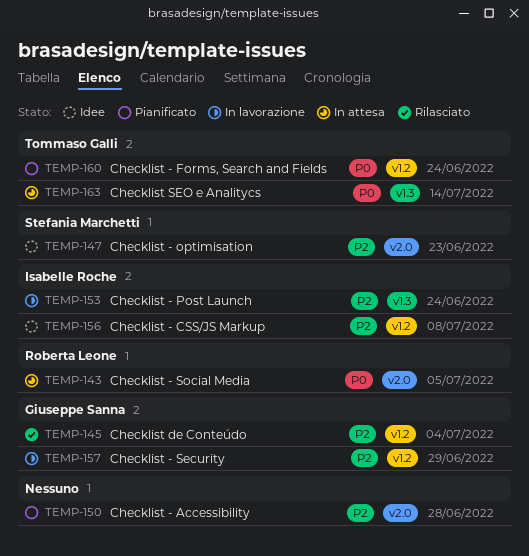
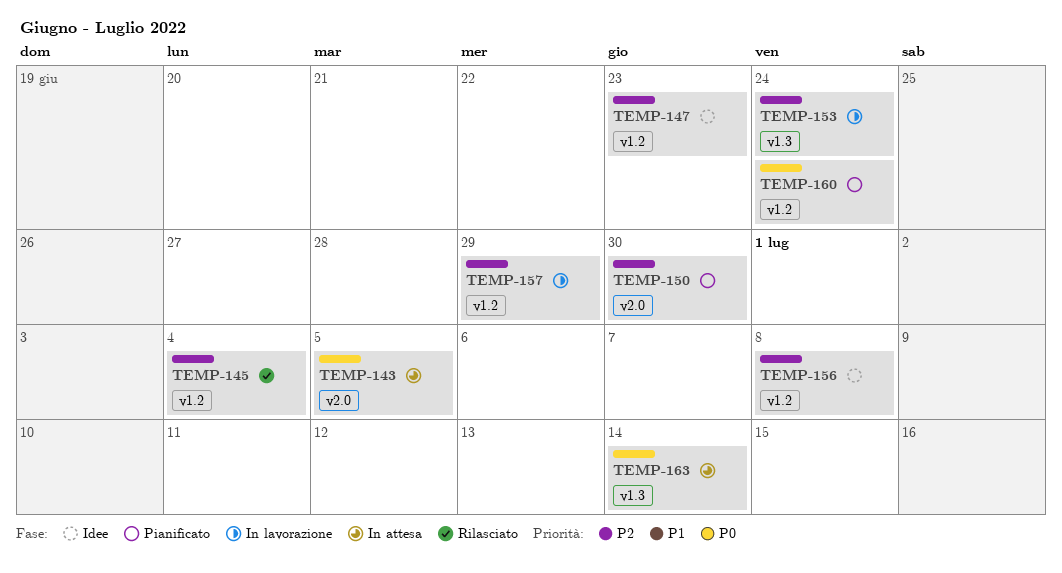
TEMP-147, label: v2.0 -> v1.2
TEMP-150, due: Jun 28 -> Jun 30

